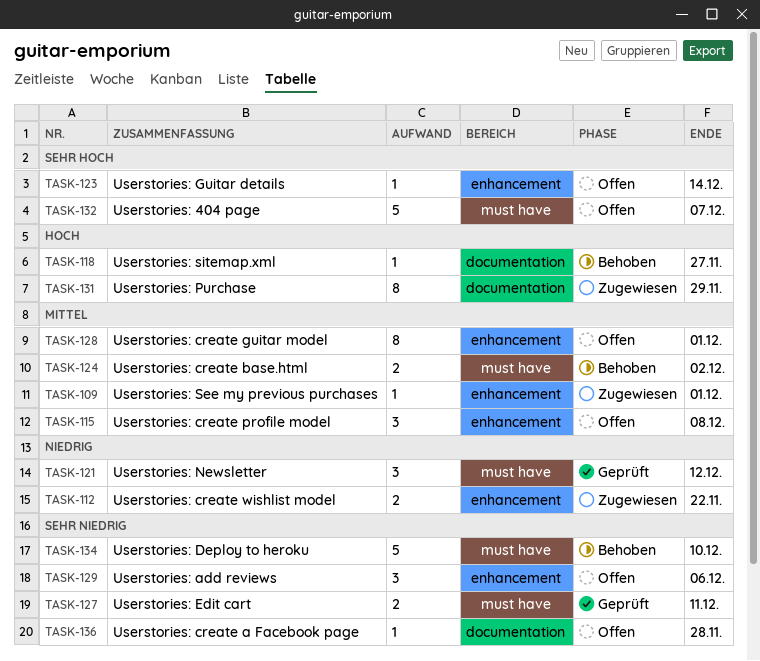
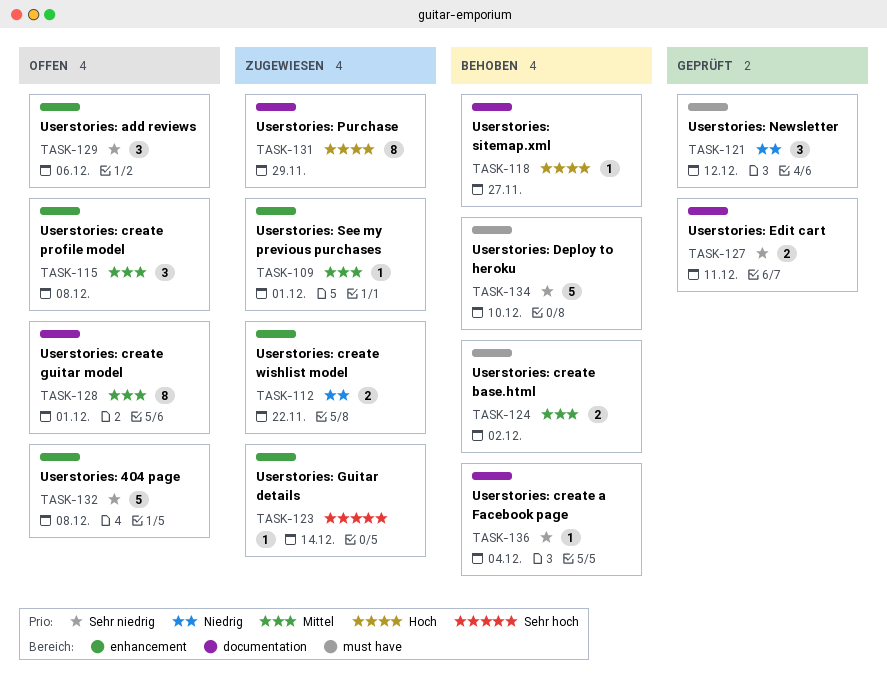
TASK-123, status: Offen -> Zugewiesen
TASK-127, label: must have -> documentation
TASK-128, label: enhancement -> documentation
TASK-132, priority: Sehr hoch -> Sehr niedrig
TASK-132, label: must have -> enhancement
TASK-132, due: Dec 7 -> Dec 8
TASK-136, status: Offen -> Behoben
TASK-136, due: Nov 28 -> Dec 4

